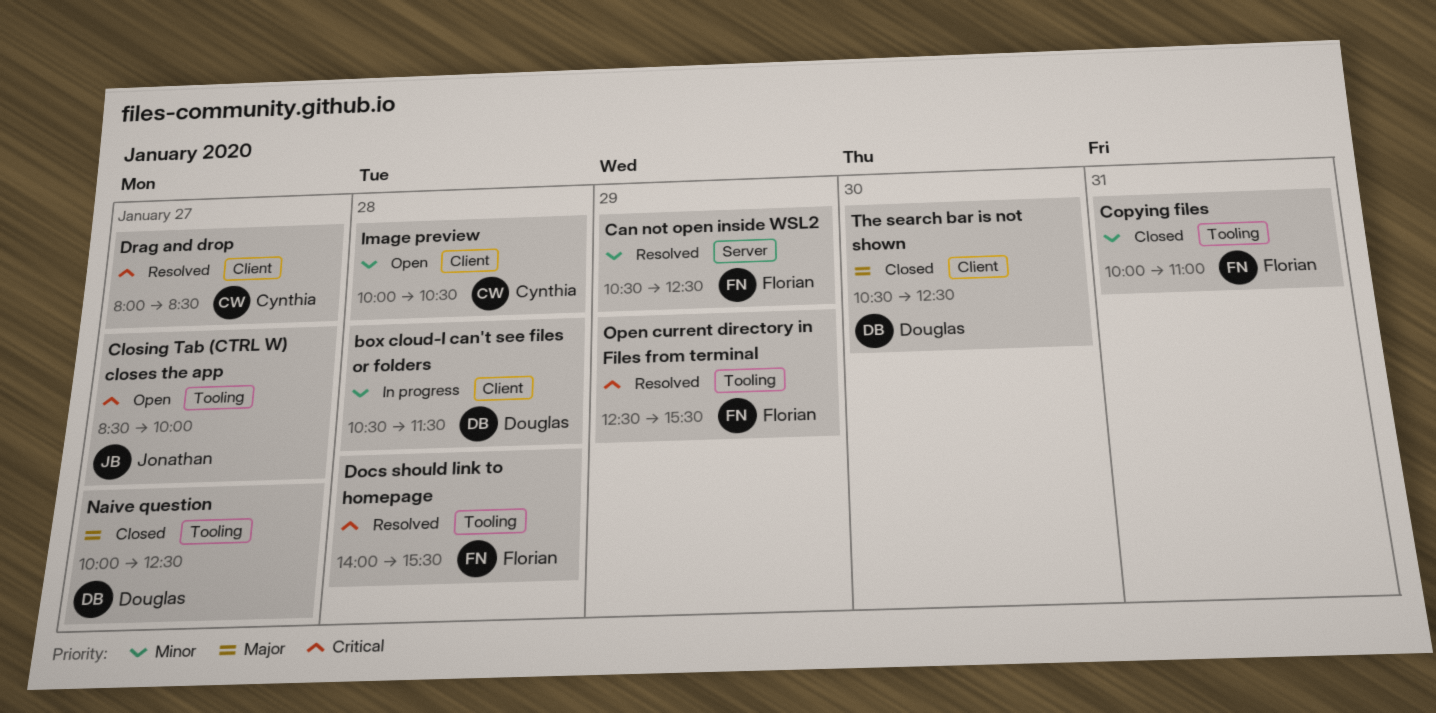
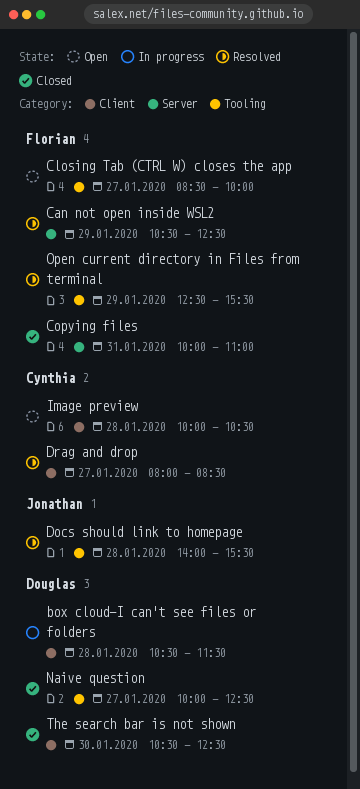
Closing Tab (CTRL W) closes the app, owner: Jonathan -> Florian
Copying files, label: Tooling -> Server
Docs should link to homepage, owner: Florian -> Jonathan

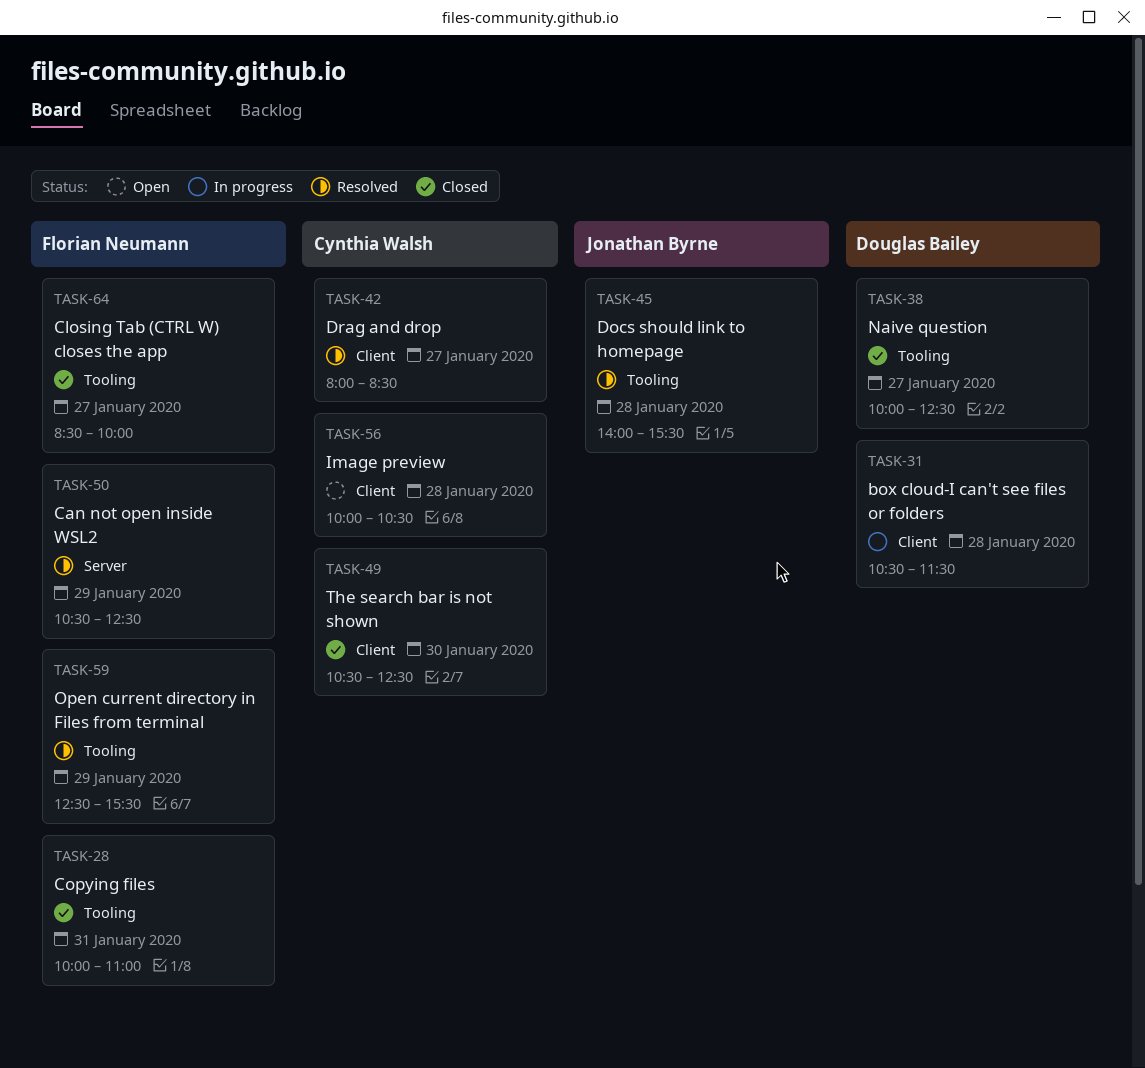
Closing Tab (CTRL W) closes the app, status: Open -> Closed
Copying files, label: Server -> Tooling
The search bar is not shown, owner: Douglas Bailey -> Cynthia Walsh

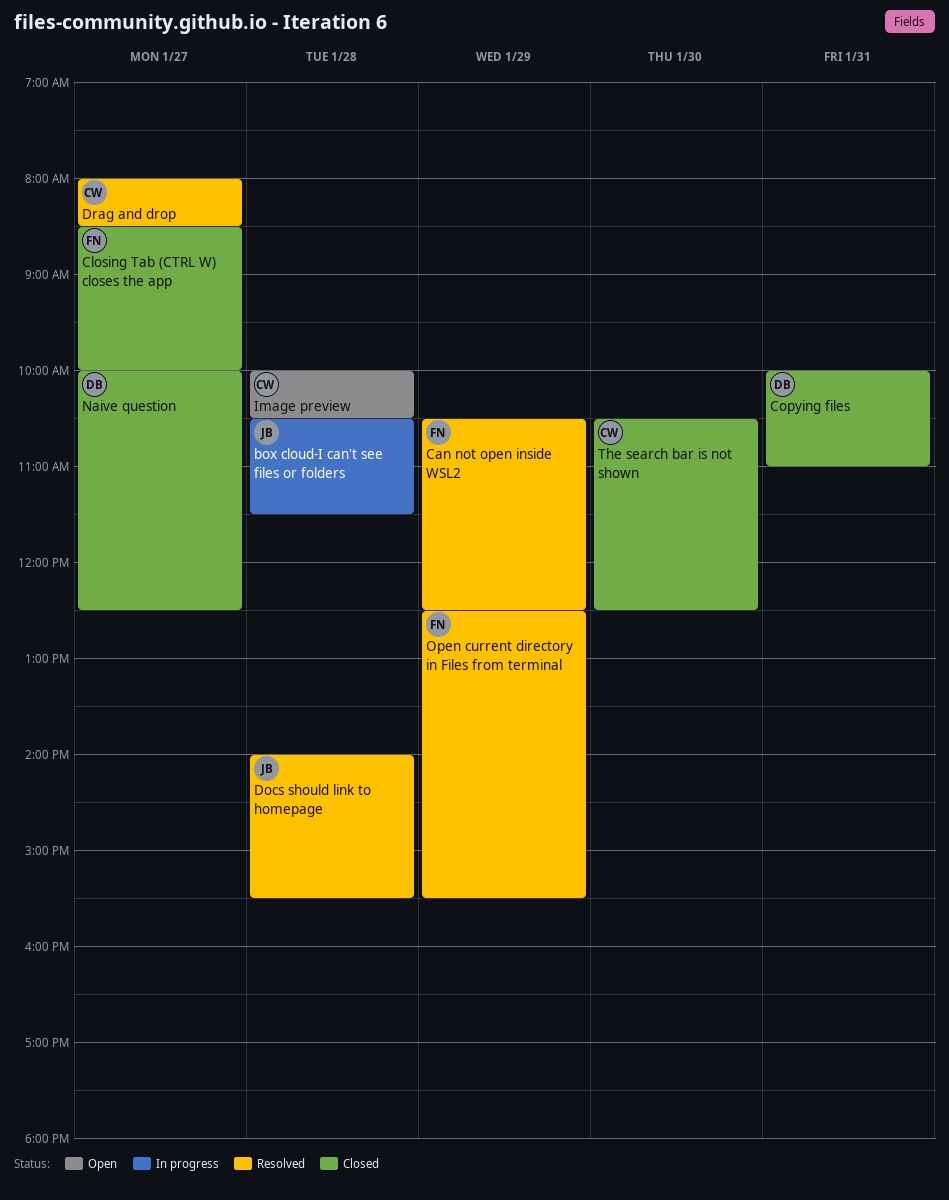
box cloud-I can't see files or folders, owner: Douglas Bailey -> Jonathan Byrne
Copying files, owner: Florian Neumann -> Douglas Bailey

